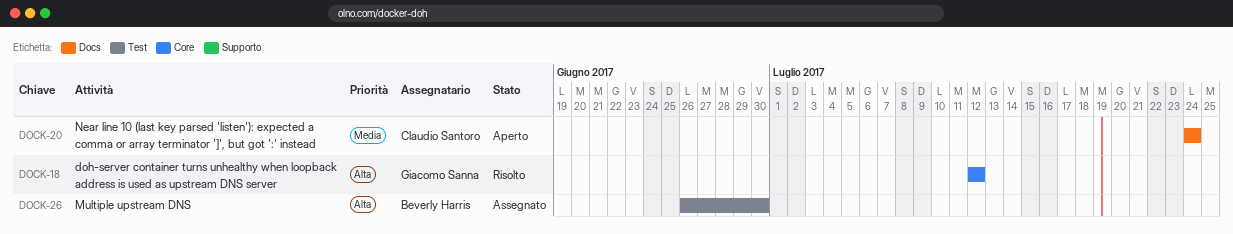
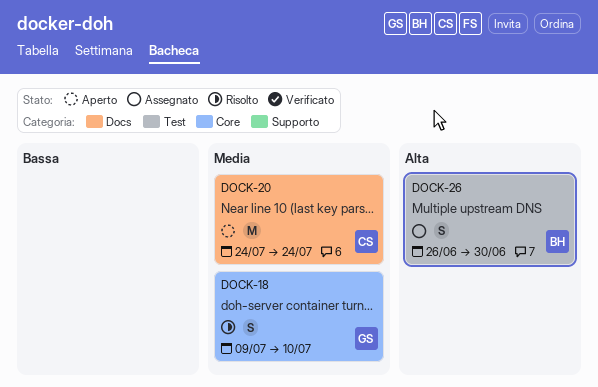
DOCK-18, priority: Alta -> Media
DOCK-18, start: Jul 12 -> Jul 9
DOCK-18, due: Jul 12 -> Jul 10

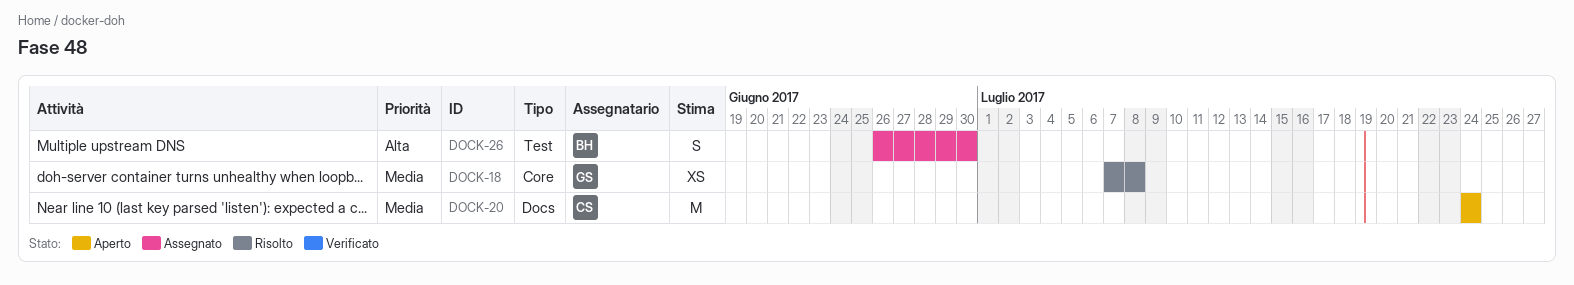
DOCK-18, estimate: S -> XS
DOCK-18, start: Jul 9 -> Jul 7
DOCK-18, due: Jul 10 -> Jul 8

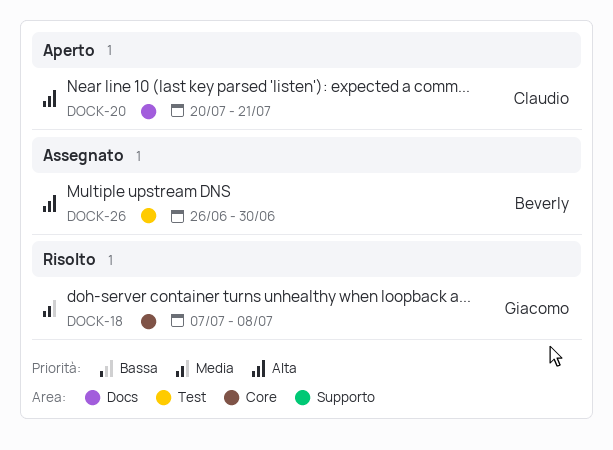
DOCK-20, priority: Media -> Alta
DOCK-20, start: Jul 24 -> Jul 20
DOCK-20, due: Jul 24 -> Jul 21

